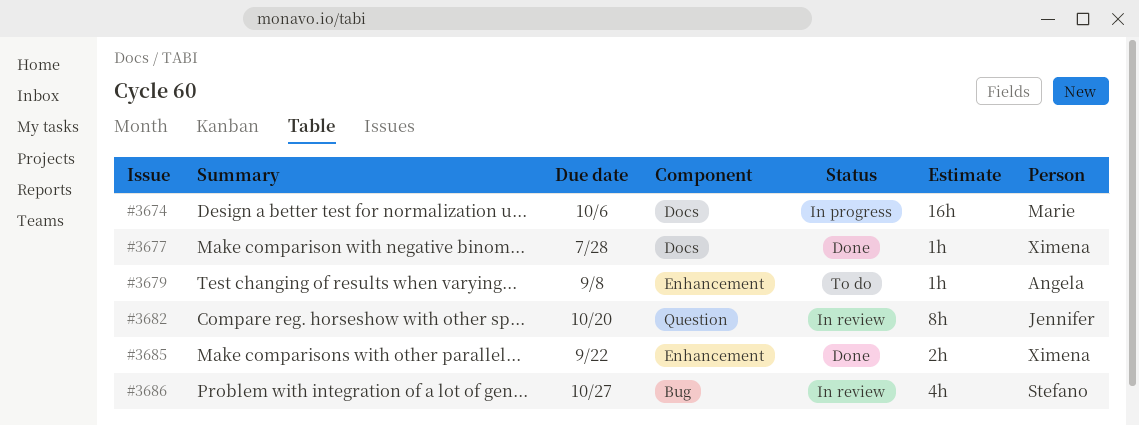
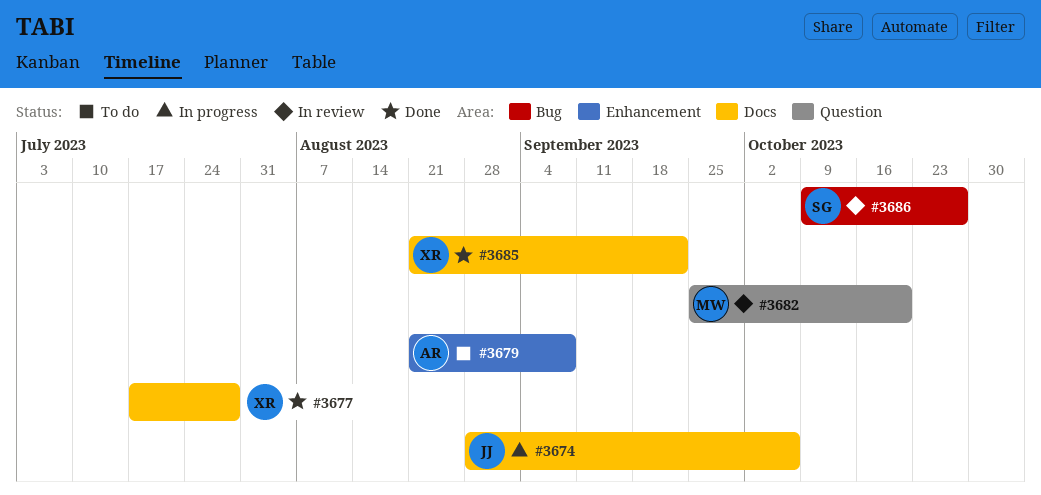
#3674, owner: Marie -> Jennifer
#3682, owner: Jennifer -> Marie
#3685, label: Enhancement -> Docs

